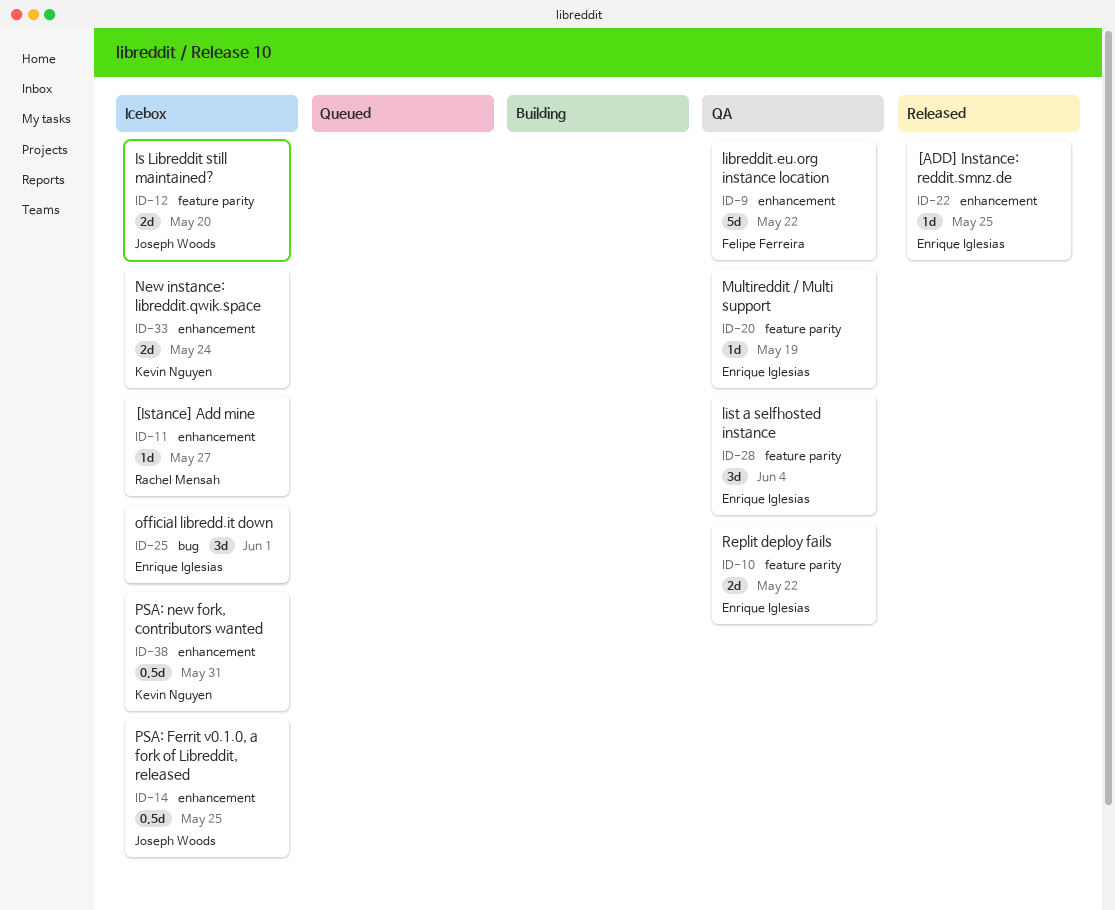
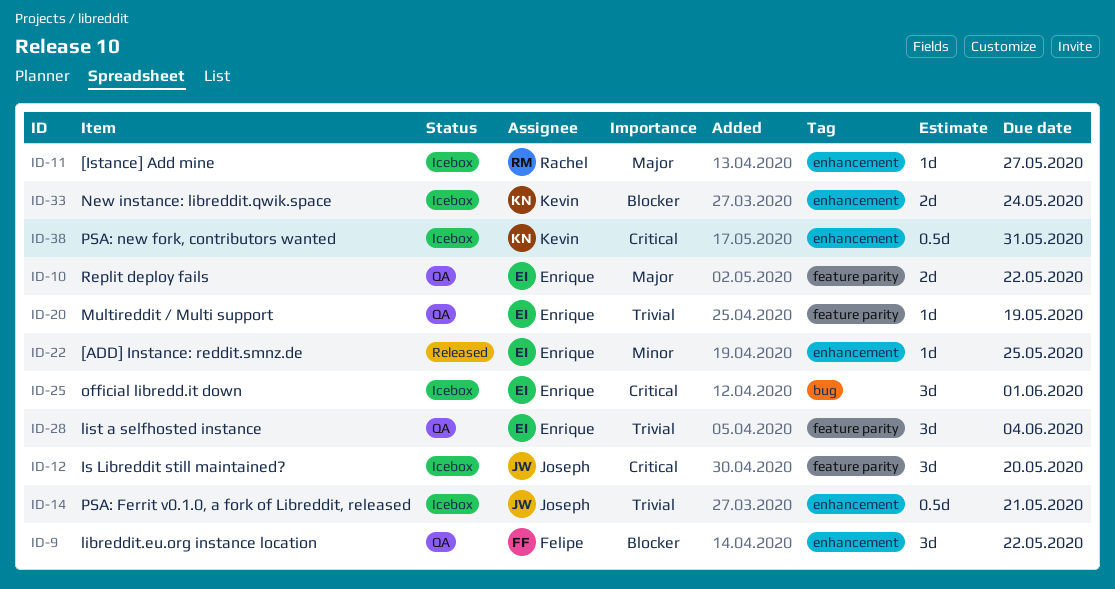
ID-9, estimate: 5d -> 3d
ID-12, estimate: 2d -> 3d
ID-14, due: May 25 -> May 21

